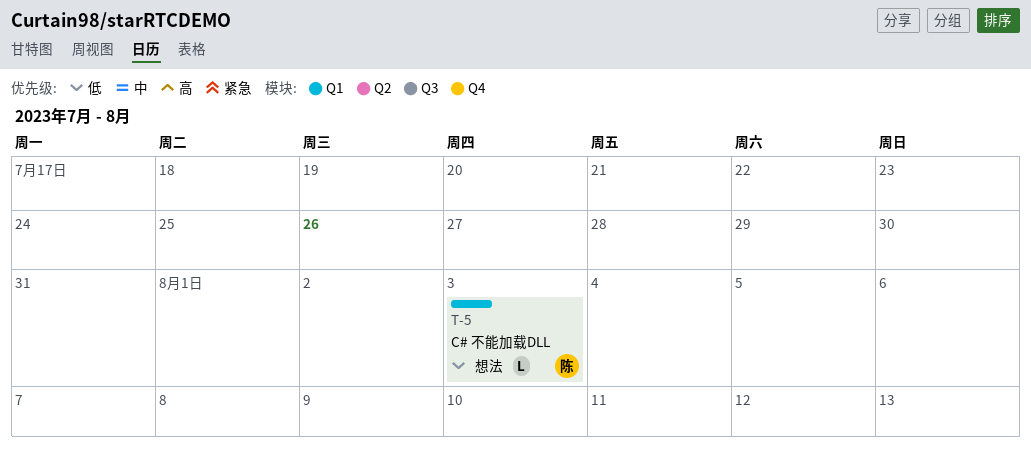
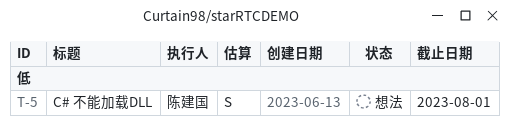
T-5, estimate: L -> S
T-5, due: Aug 3 -> Aug 1

